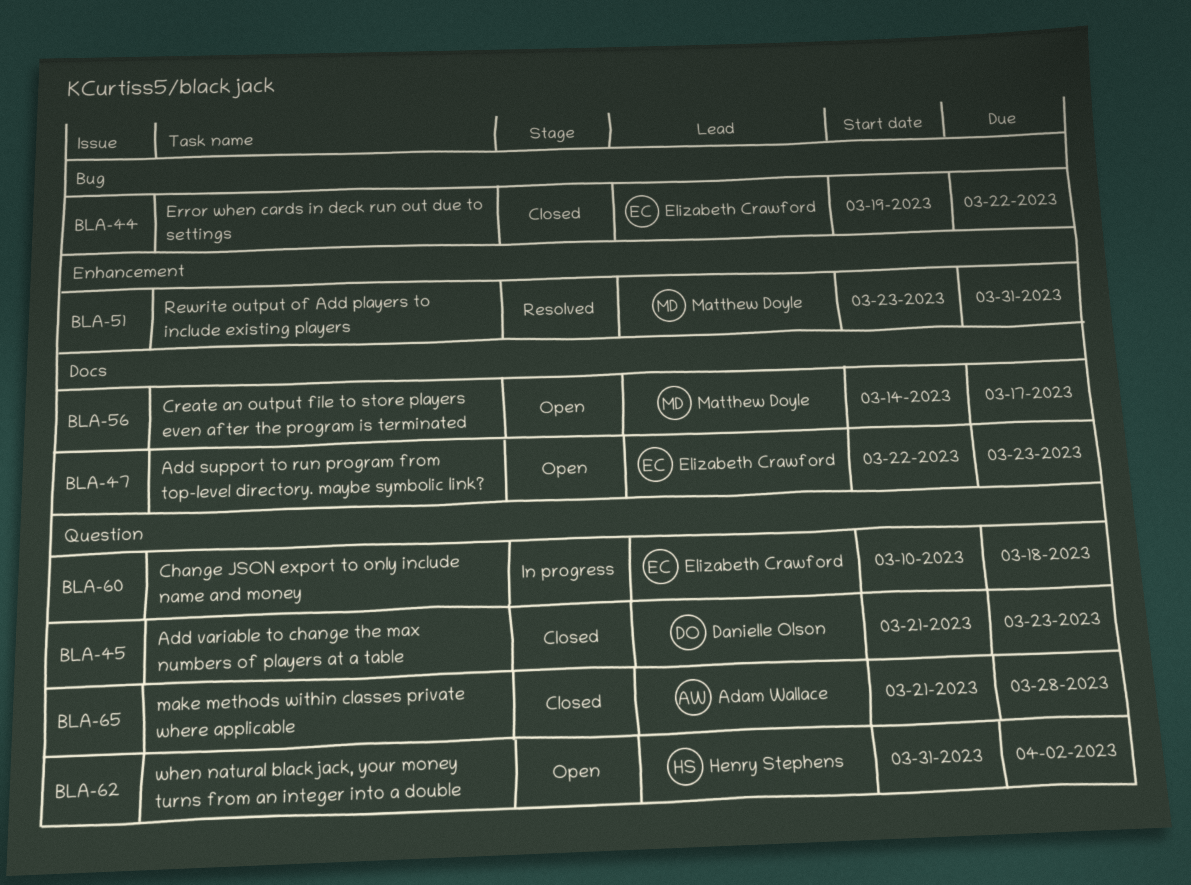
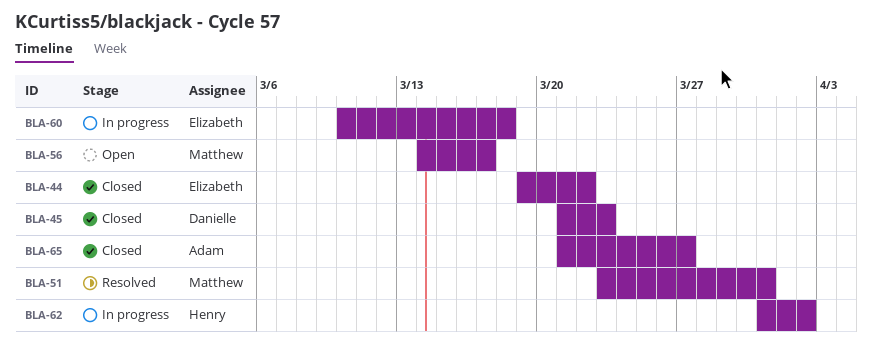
BLA-47: present -> none
BLA-62, status: Open -> In progress
BLA-65, due: Mar 28 -> Mar 27

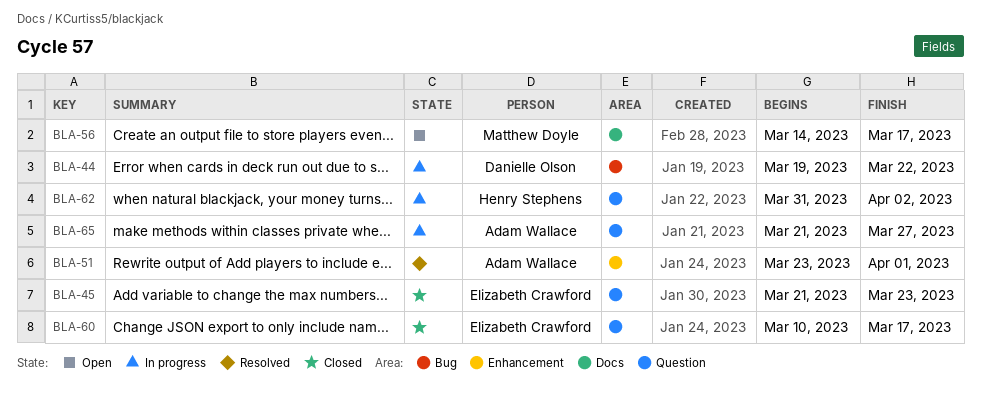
BLA-44, status: Closed -> In progress
BLA-44, owner: Elizabeth Crawford -> Danielle Olson
BLA-45, owner: Danielle Olson -> Elizabeth Crawford
BLA-51, owner: Matthew Doyle -> Adam Wallace
BLA-51, due: Mar 31 -> Apr 1
BLA-60, status: In progress -> Closed
BLA-60, due: Mar 18 -> Mar 17
BLA-65, status: Closed -> In progress

